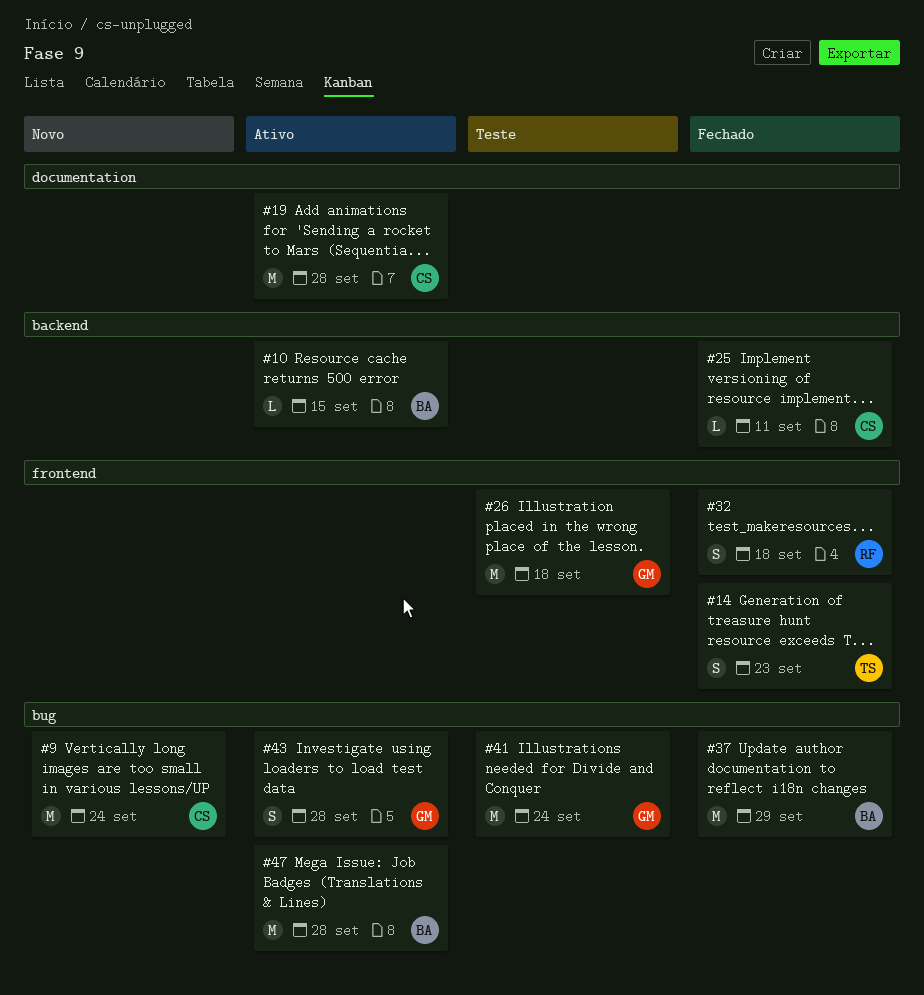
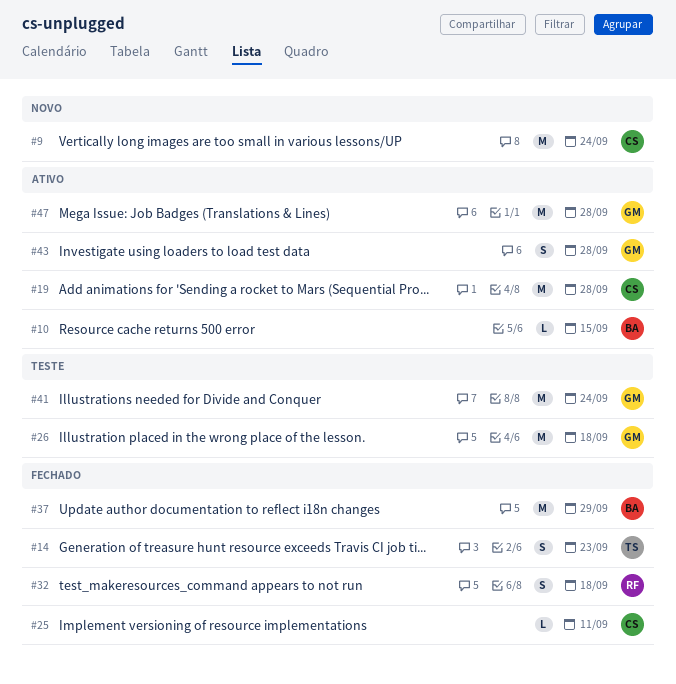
#47, owner: BA -> GM

